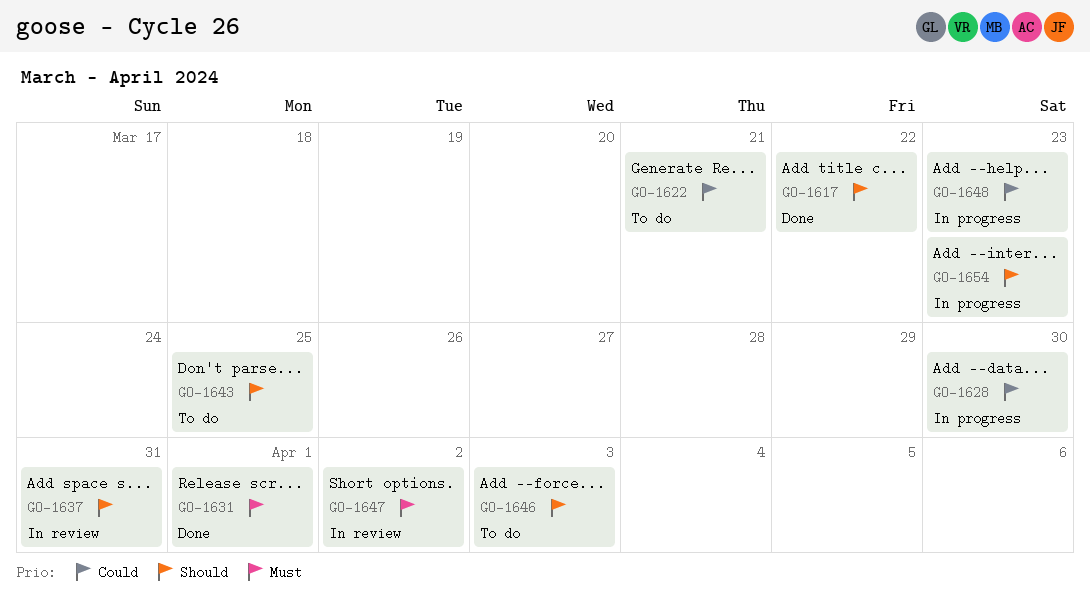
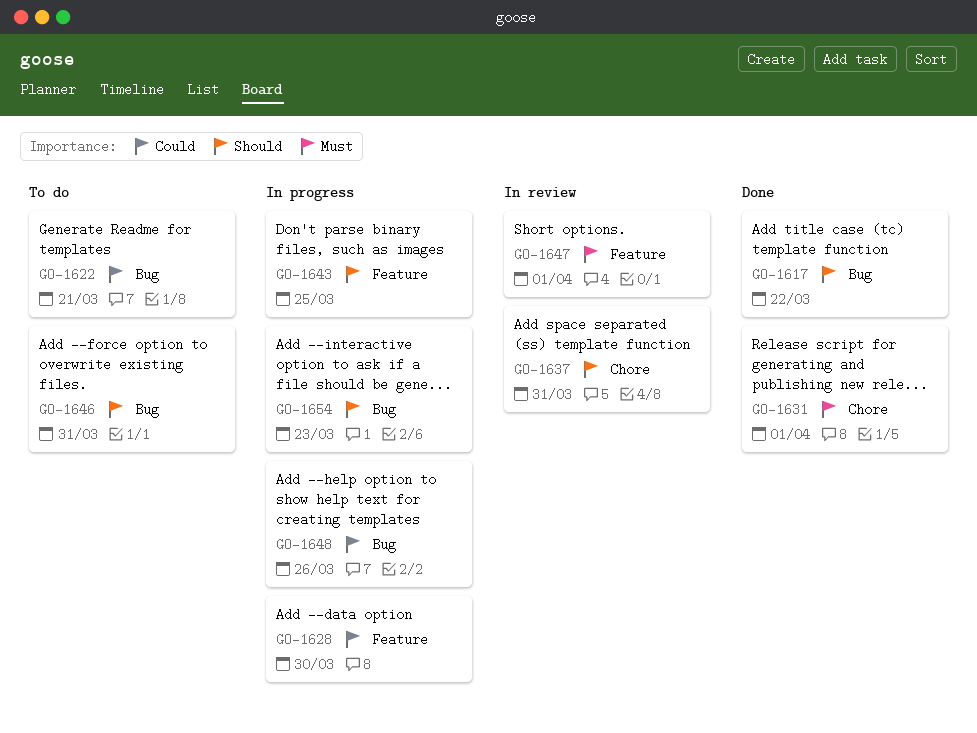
GO-1643, status: To do -> In progress
GO-1646, due: Apr 3 -> Mar 31
GO-1647, due: Apr 2 -> Apr 1
GO-1648, due: Mar 23 -> Mar 26

